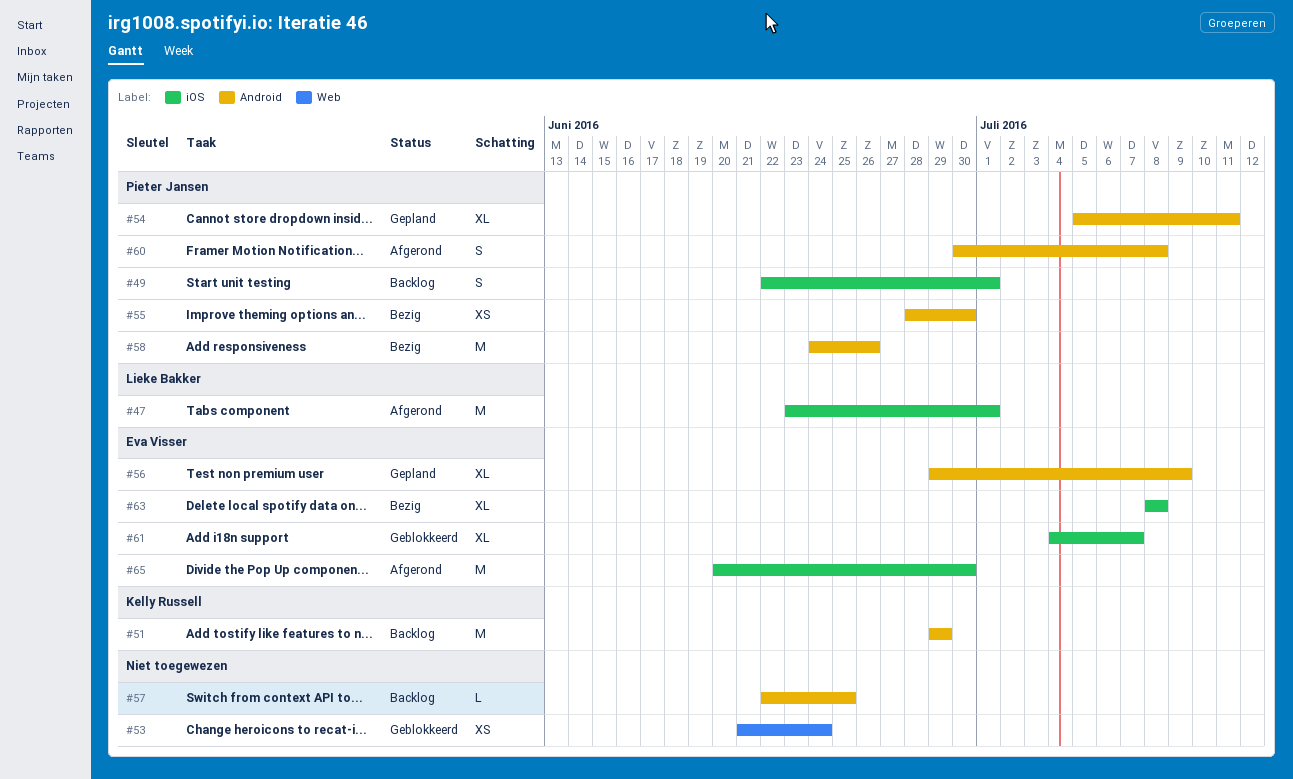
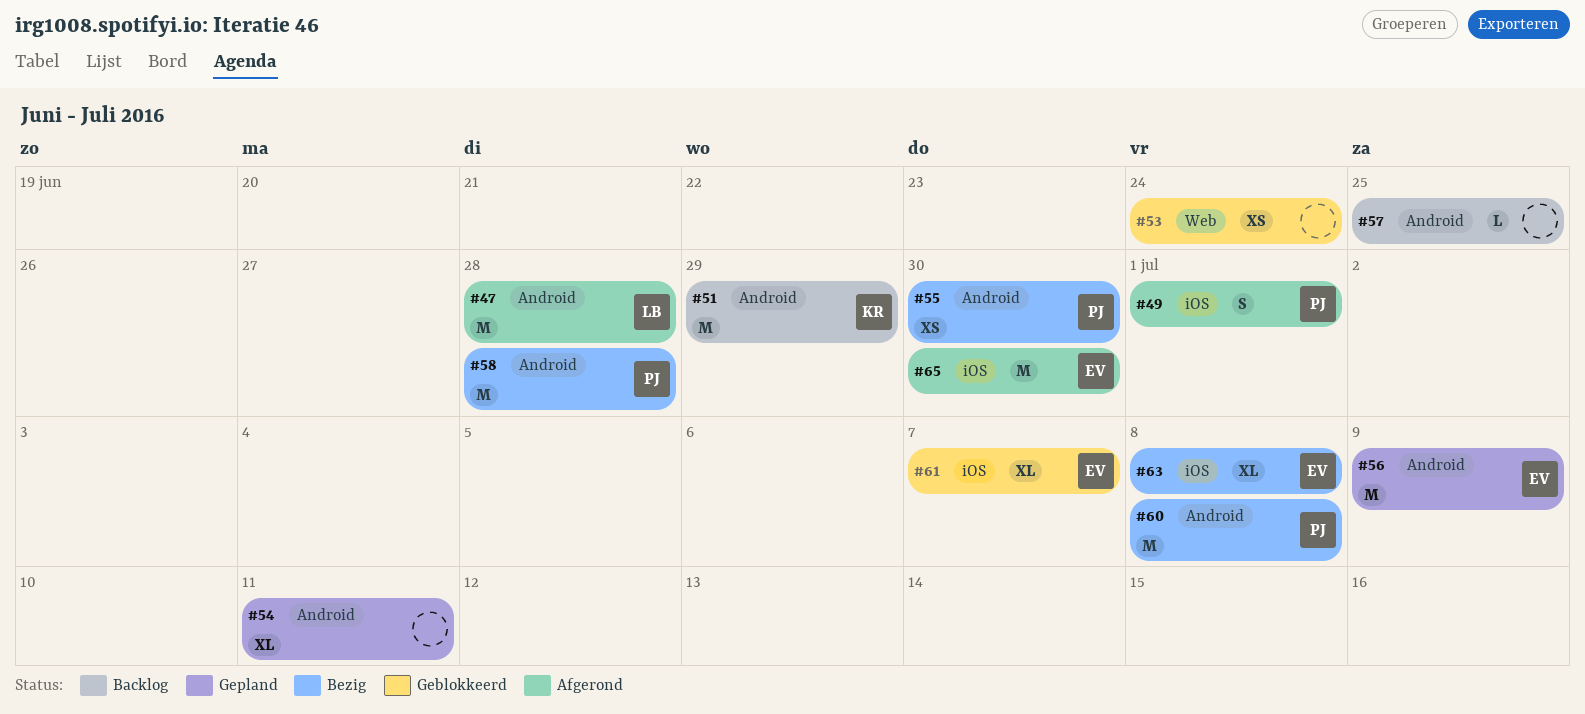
#47, label: iOS -> Android
#47, due: Jul 1 -> Jun 28
#49, status: Backlog -> Afgerond
#54, owner: Pieter Jansen -> none
#56, estimate: XL -> M
#58, due: Jun 26 -> Jun 28
#60, status: Afgerond -> Bezig
#60, estimate: S -> M

